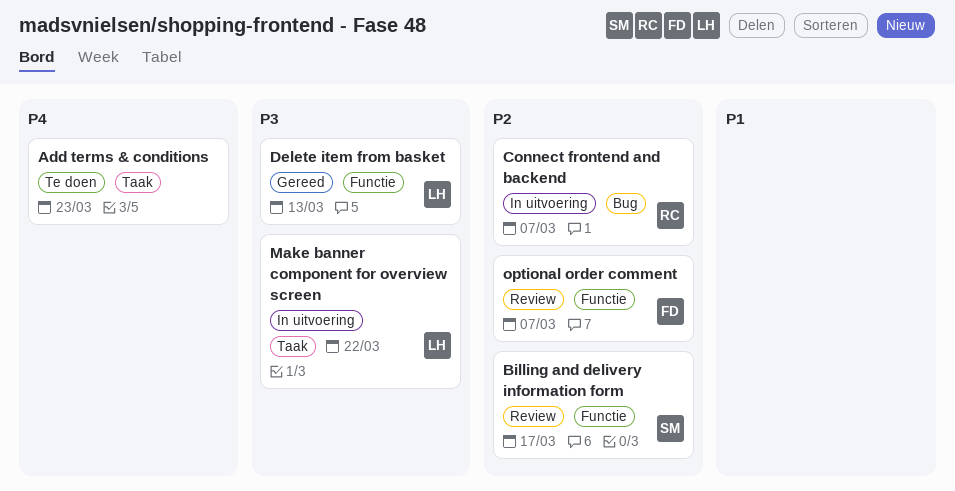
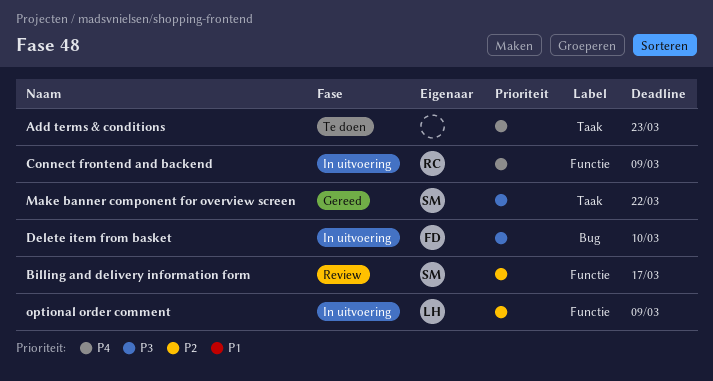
Connect frontend and backend, priority: P2 -> P4
Connect frontend and backend, label: Bug -> Functie
Connect frontend and backend, due: Mar 7 -> Mar 9
Delete item from basket, status: Gereed -> In uitvoering
Delete item from basket, owner: LH -> FD
Delete item from basket, label: Functie -> Bug
Delete item from basket, due: Mar 13 -> Mar 10
Make banner component for overview screen, status: In uitvoering -> Gereed
Make banner component for overview screen, owner: LH -> SM
optional order comment, status: Review -> In uitvoering
optional order comment, owner: FD -> LH
optional order comment, due: Mar 7 -> Mar 9

